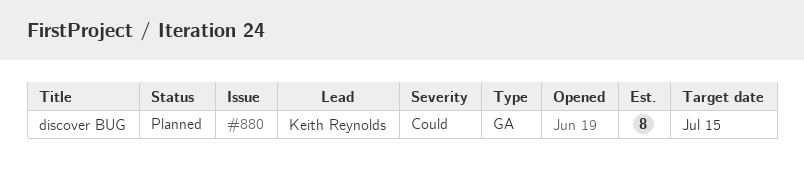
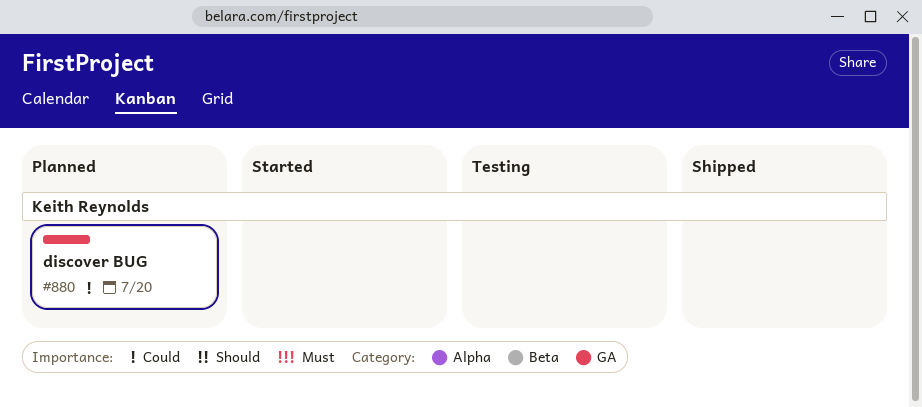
#880, due: Jul 15 -> Jul 20

